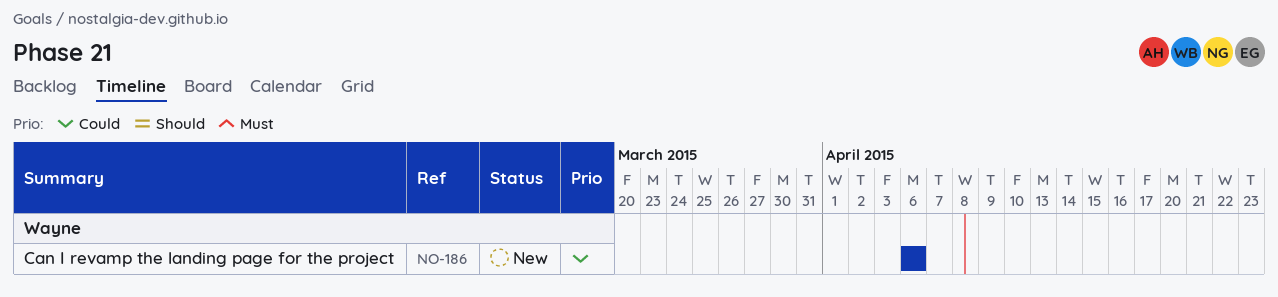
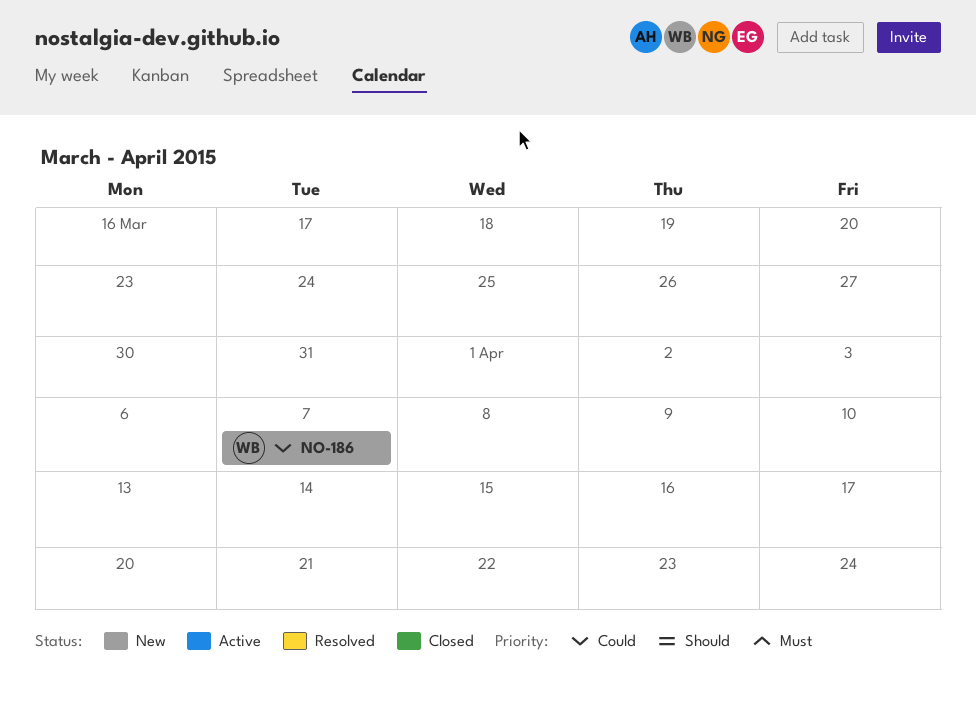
NO-186, start: Apr 6 -> Apr 7
NO-186, due: Apr 6 -> Apr 7

